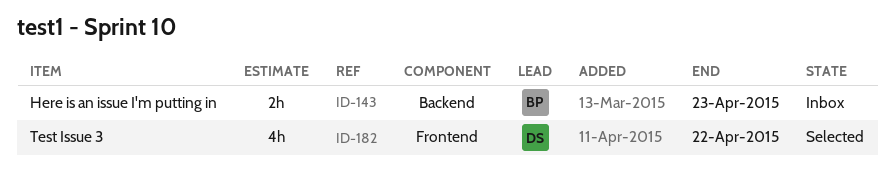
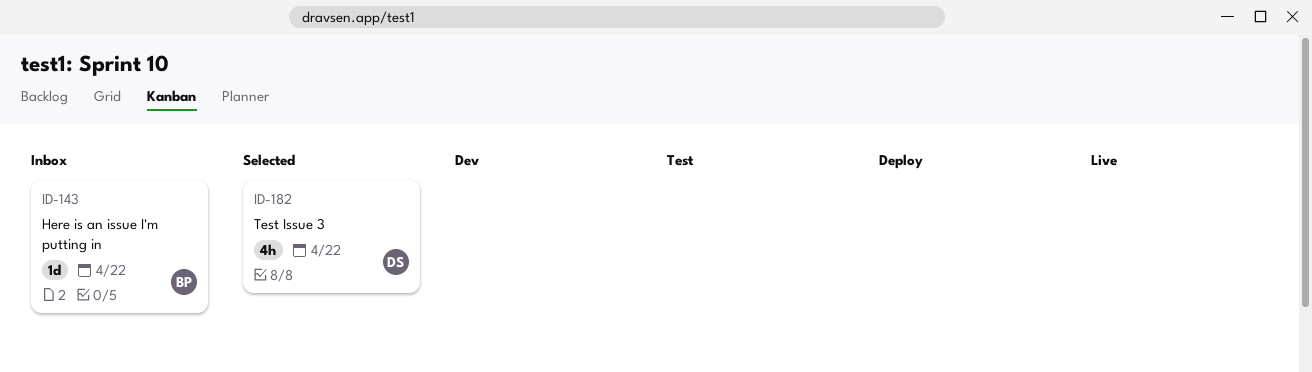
ID-143, estimate: 2h -> 1d
ID-143, due: Apr 23 -> Apr 22

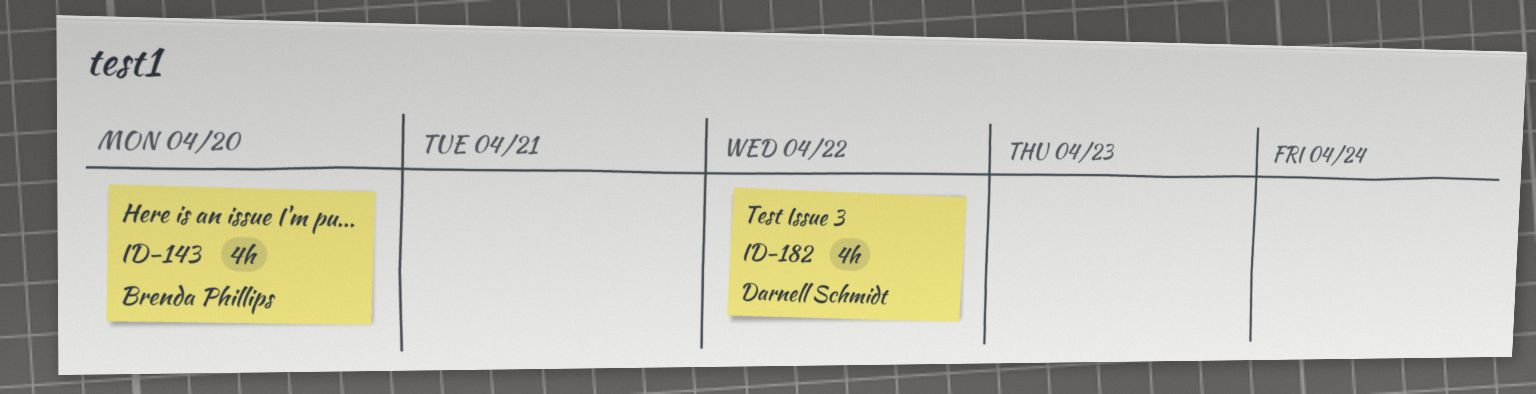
ID-143, estimate: 1d -> 4h
ID-143, due: Apr 22 -> Apr 20

